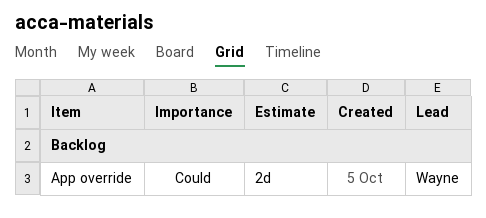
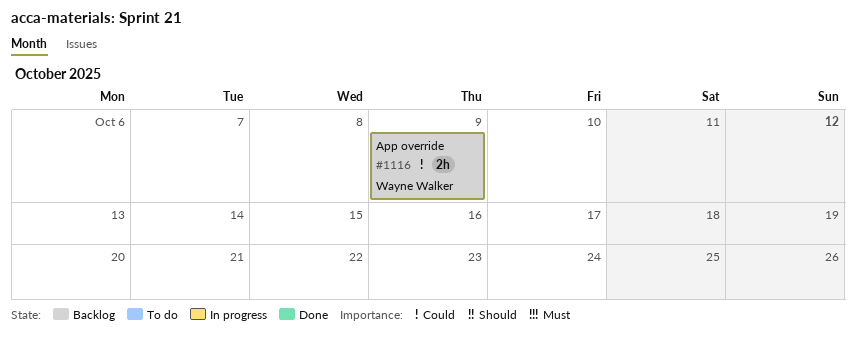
App override, estimate: 2d -> 2h

